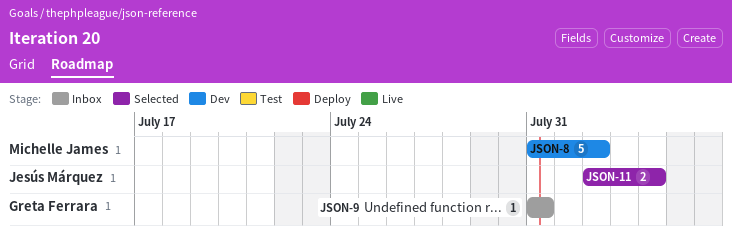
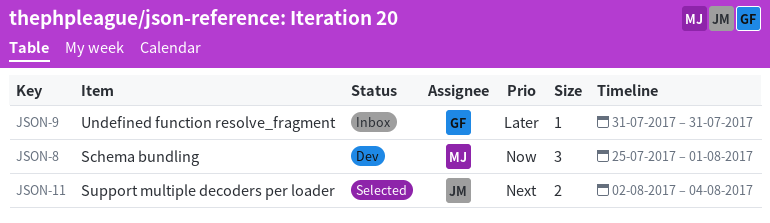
JSON-8, estimate: 5 -> 3
JSON-8, start: Jul 31 -> Jul 25
JSON-8, due: Aug 2 -> Aug 1

